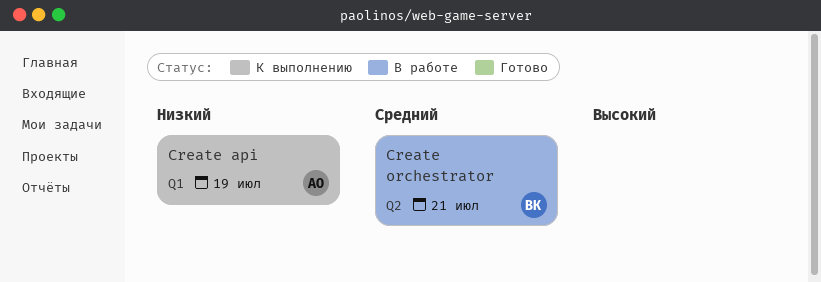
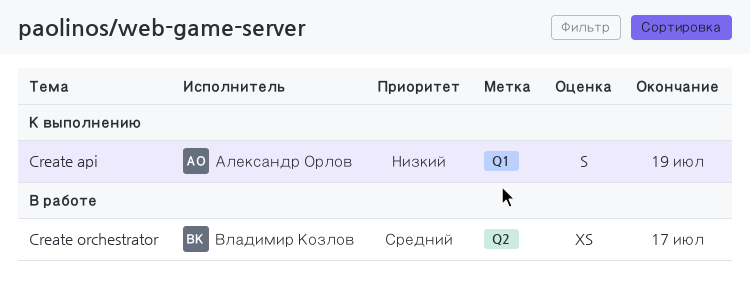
Create orchestrator, due: Jul 21 -> Jul 17

